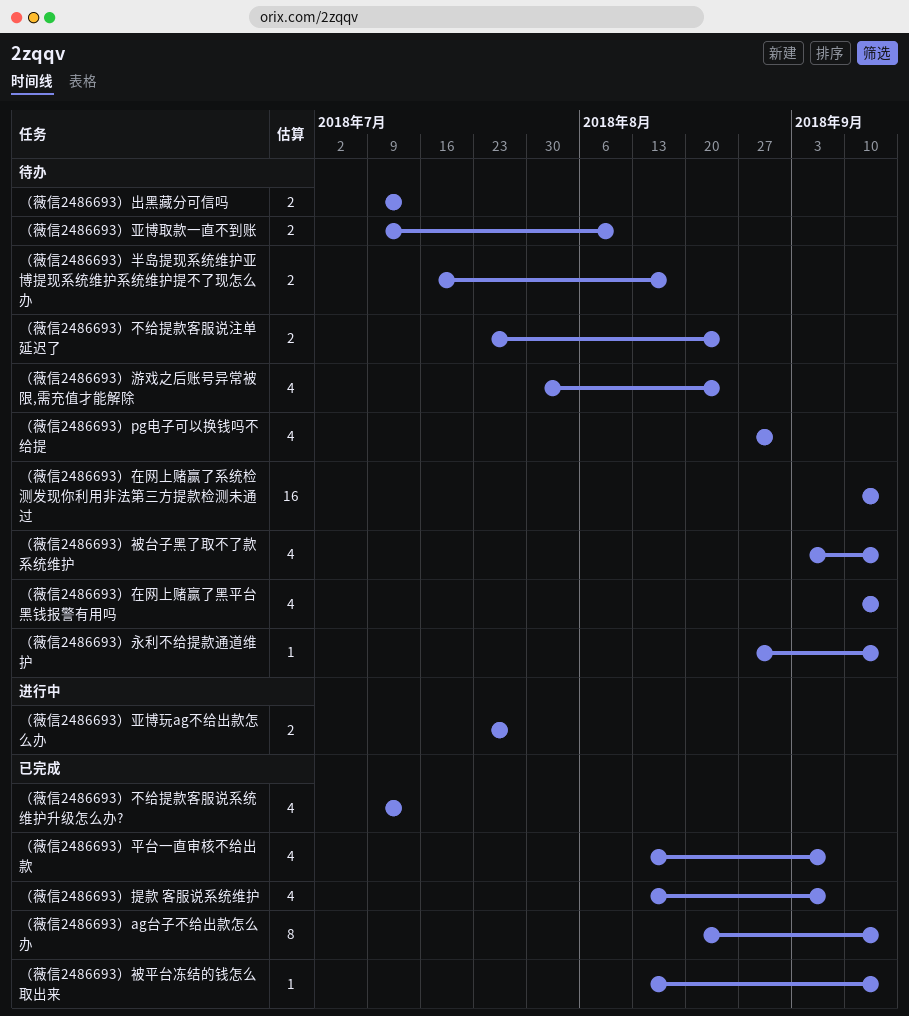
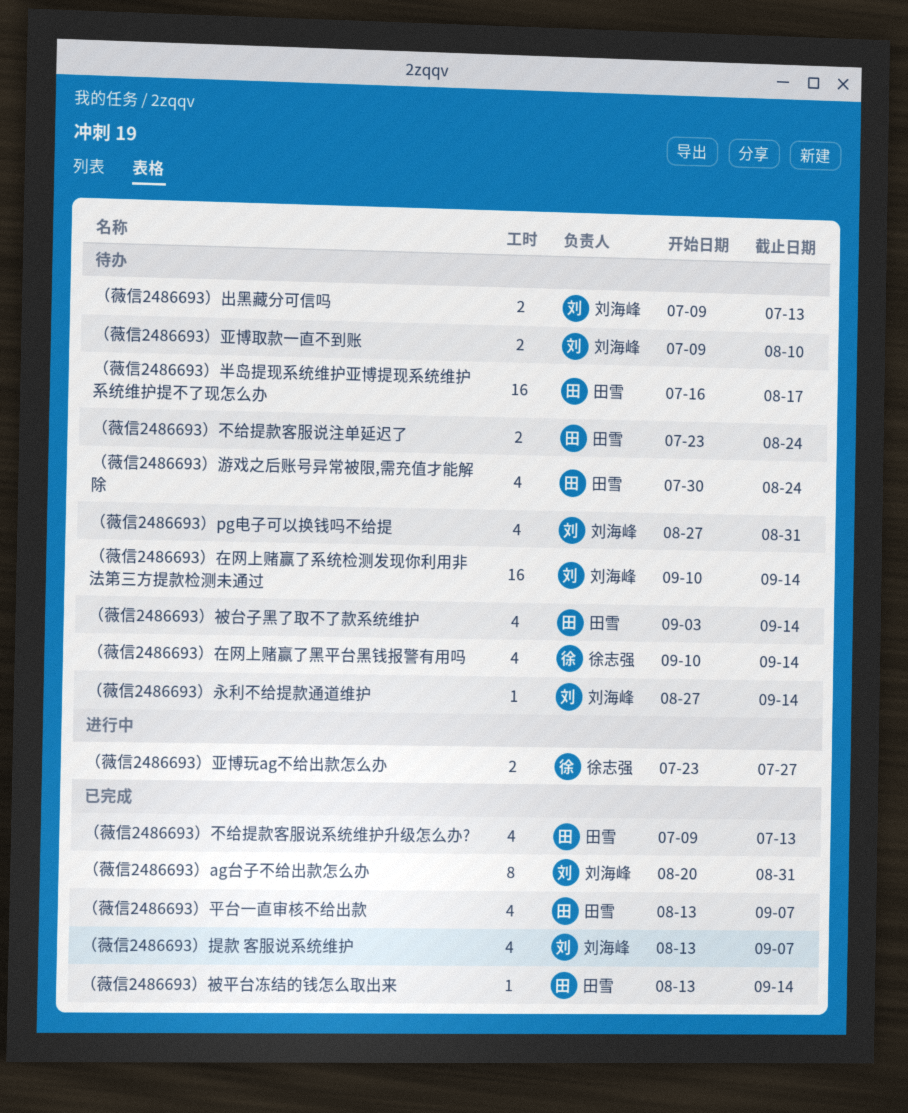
（薇信2486693）ag台子不给出款怎么办, due: Sep 14 -> Aug 31
（薇信2486693）半岛提现系统维护亚博提现系统维护系统维护提不了现怎么办, estimate: 2 -> 16

